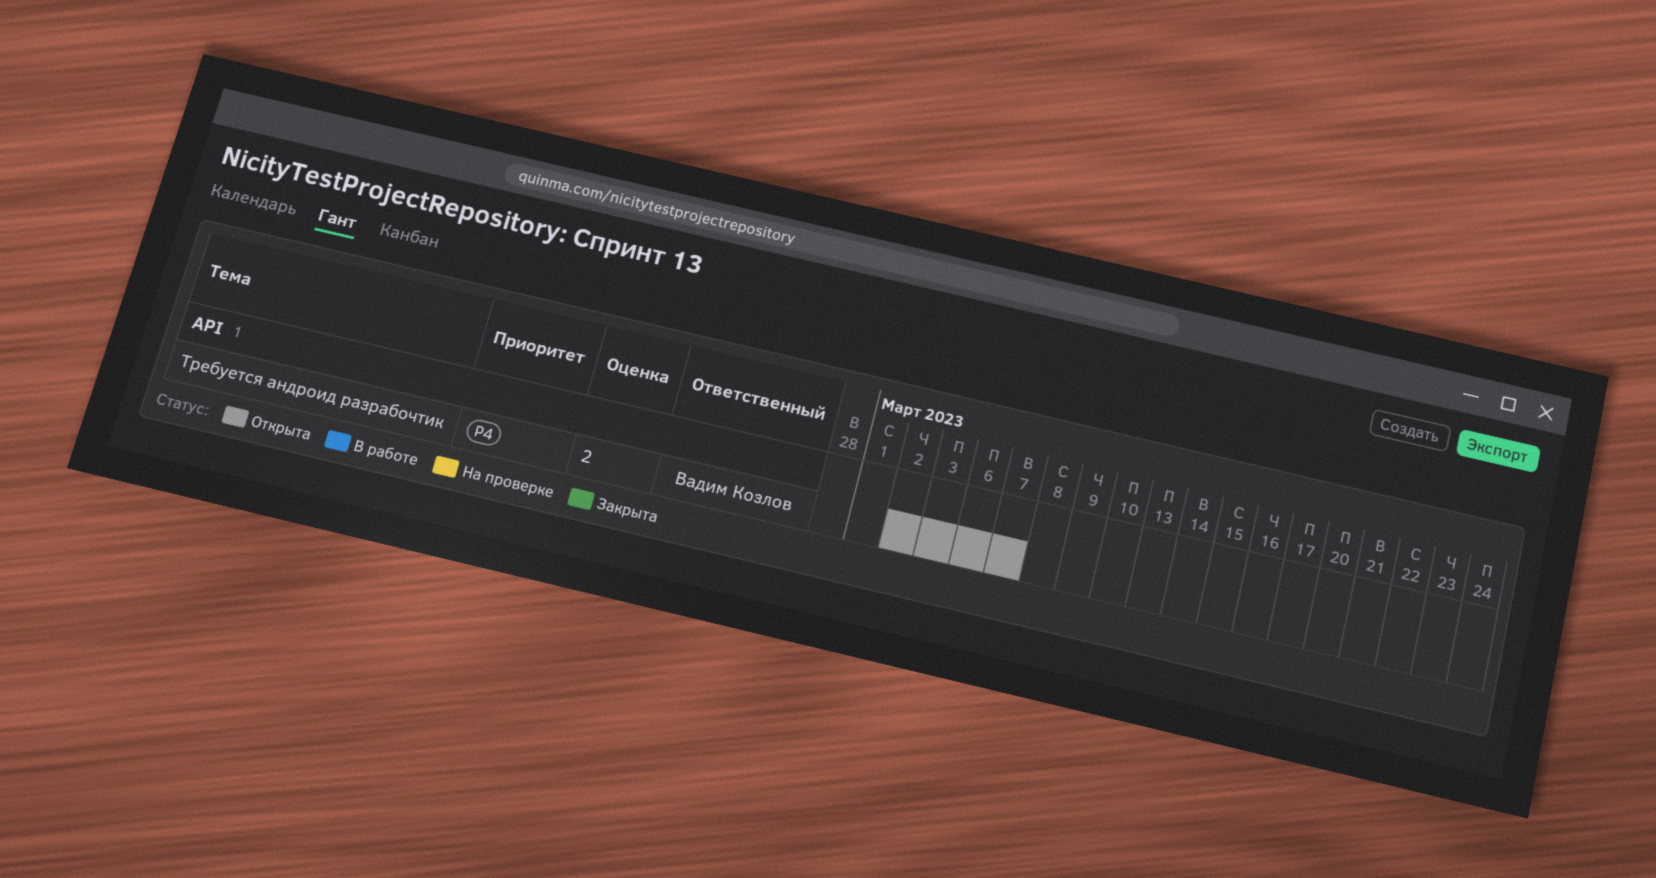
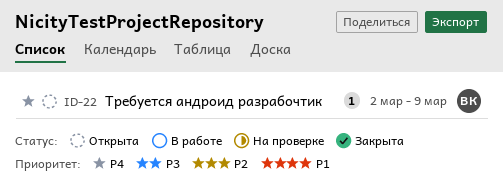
Требуется андроид разрабочтик, estimate: 2 -> 1
Требуется андроид разрабочтик, due: Mar 7 -> Mar 9

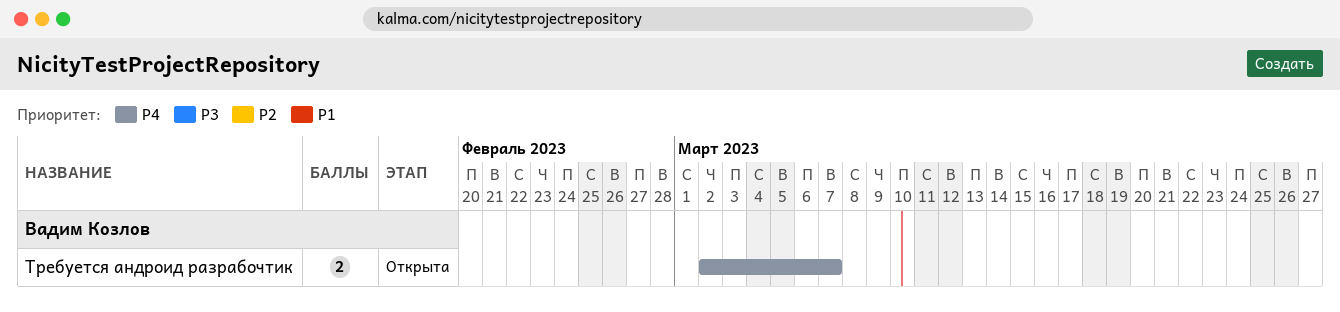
Требуется андроид разрабочтик, estimate: 1 -> 2
Требуется андроид разрабочтик, due: Mar 9 -> Mar 7

